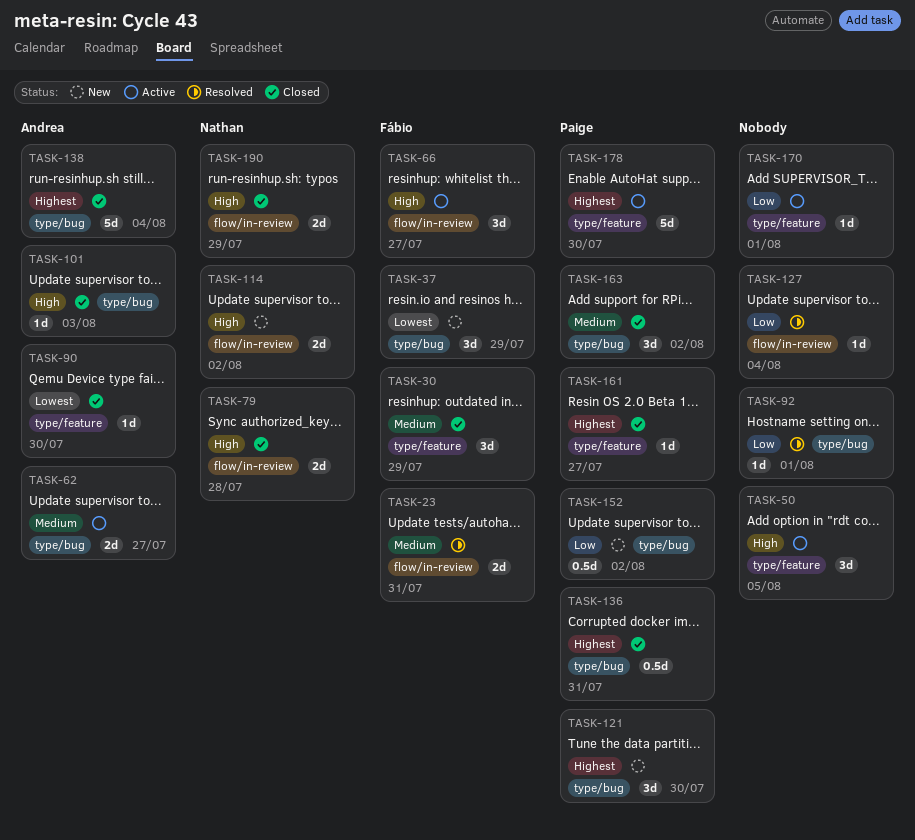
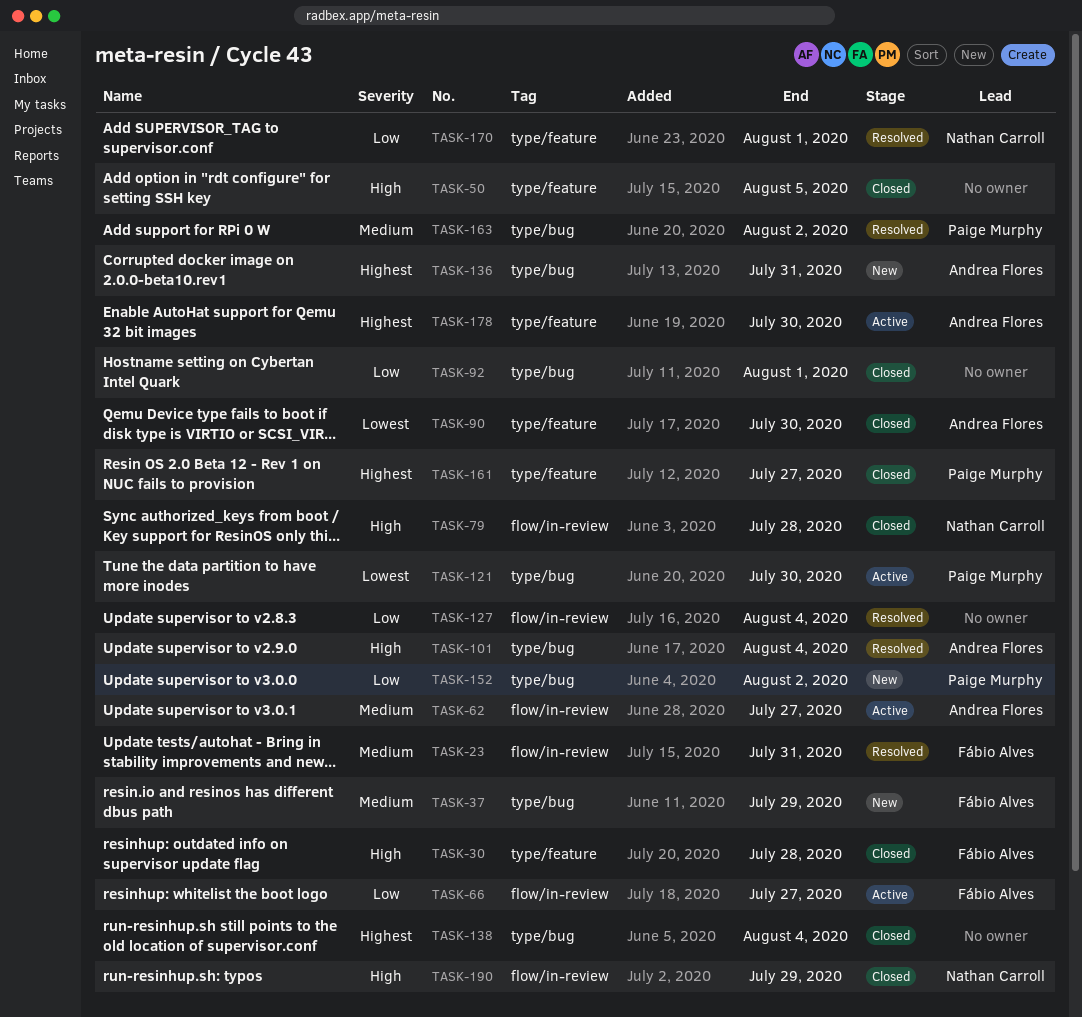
TASK-30, priority: Medium -> High
TASK-30, due: Jul 29 -> Jul 28
TASK-37, priority: Lowest -> Medium
TASK-50, status: Active -> Closed
TASK-62, label: type/bug -> flow/in-review
TASK-66, priority: High -> Low
TASK-92, status: Resolved -> Closed
TASK-101, status: Closed -> Resolved
TASK-101, due: Aug 3 -> Aug 4
TASK-114: present -> none
TASK-121, status: New -> Active
TASK-121, priority: Highest -> Lowest
TASK-136, status: Closed -> New
TASK-136, owner: Paige Murphy -> Andrea Flores
TASK-138, owner: Andrea Flores -> none
TASK-163, status: Closed -> Resolved
TASK-170, status: Active -> Resolved
TASK-170, owner: none -> Nathan Carroll
TASK-178, owner: Paige Murphy -> Andrea Flores

